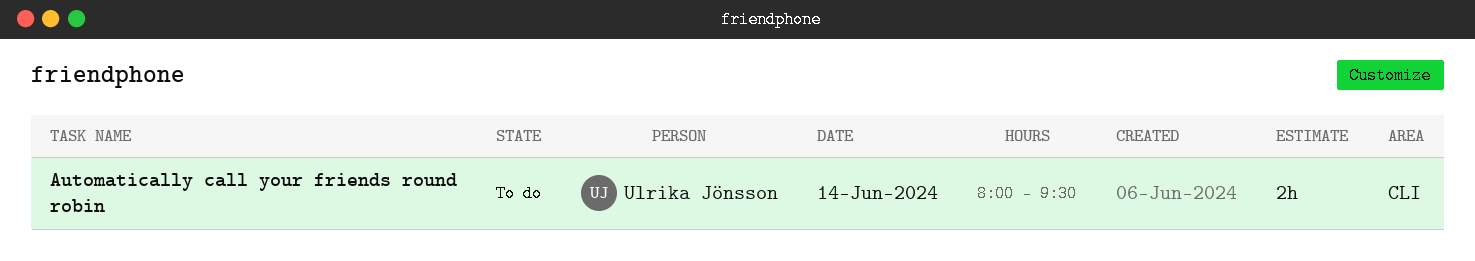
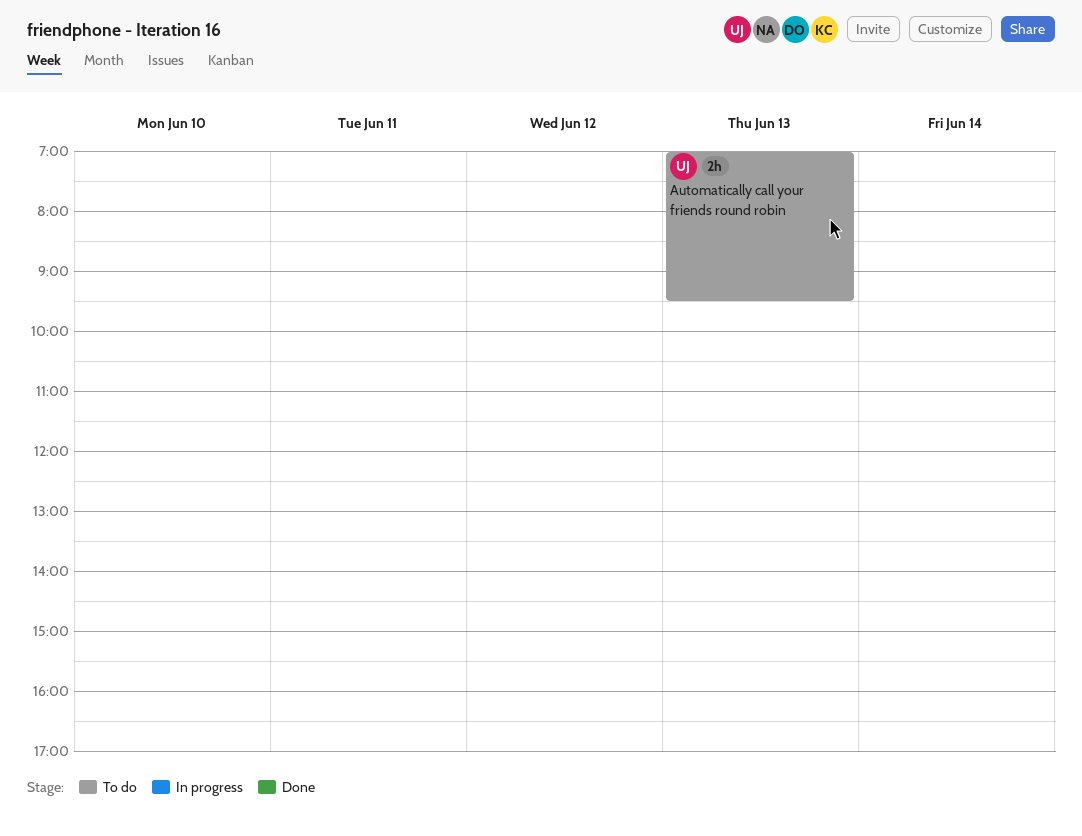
Automatically call your friends round robin, day: Jun 14 -> Jun 13
Automatically call your friends round robin, begins: 08:00 -> 07:00

